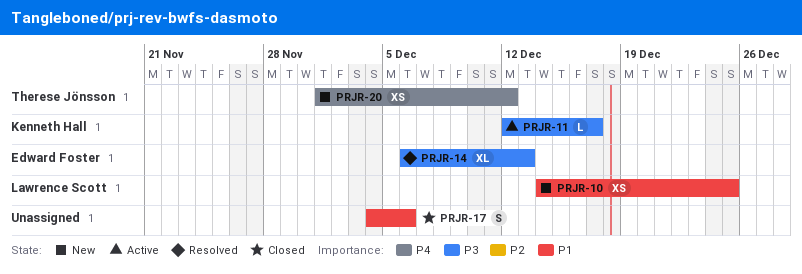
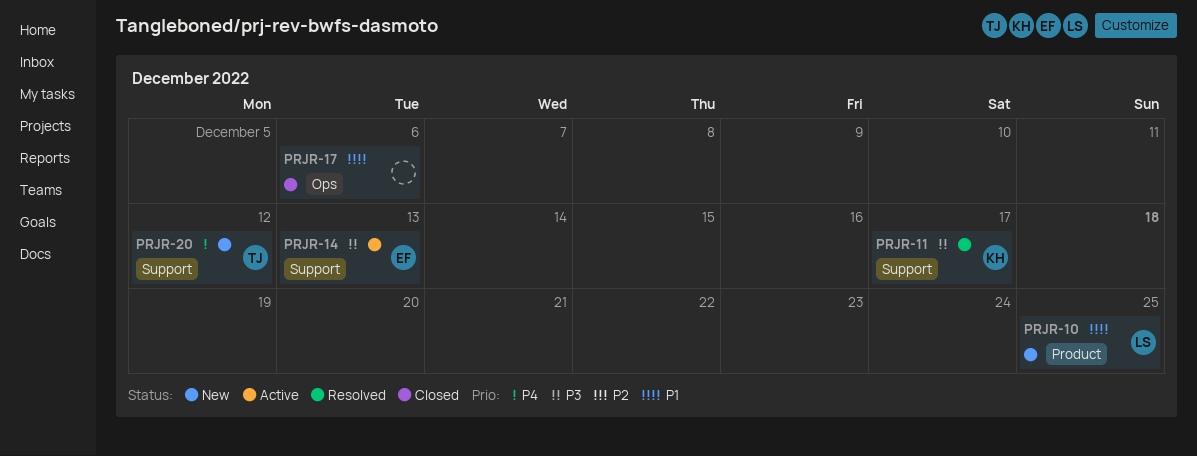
PRJR-11, status: Active -> Resolved
PRJR-14, status: Resolved -> Active

